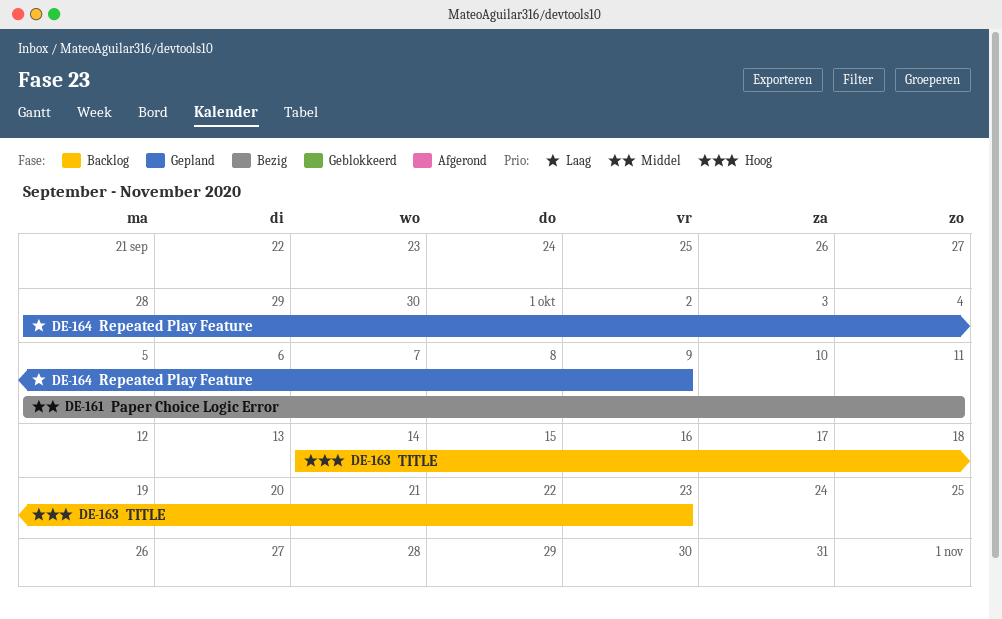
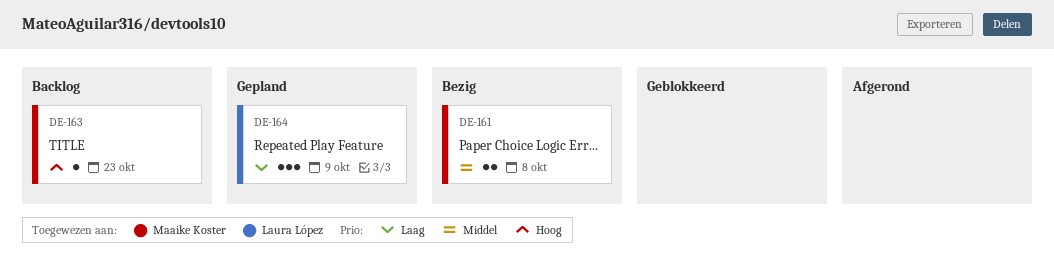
DE-161, due: Oct 11 -> Oct 8

